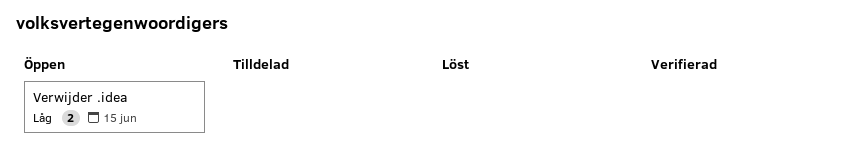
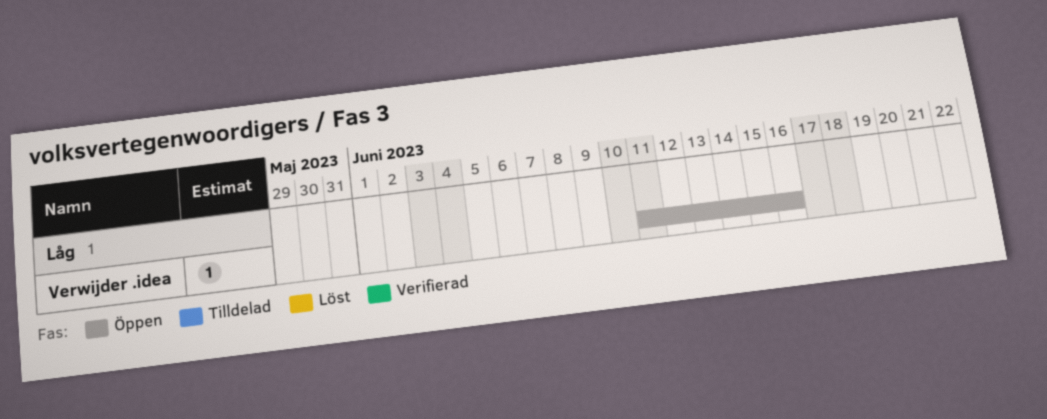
Verwijder .idea, estimate: 2 -> 1
Verwijder .idea, due: Jun 15 -> Jun 16

